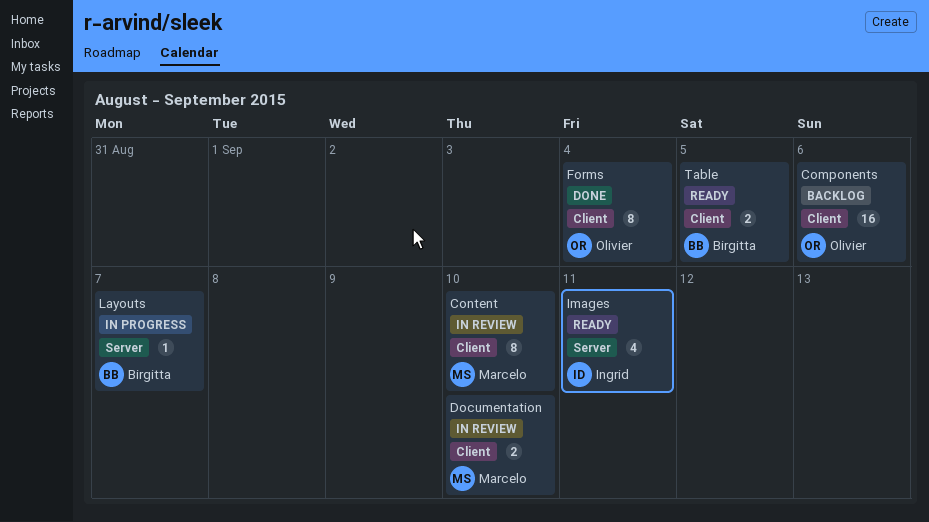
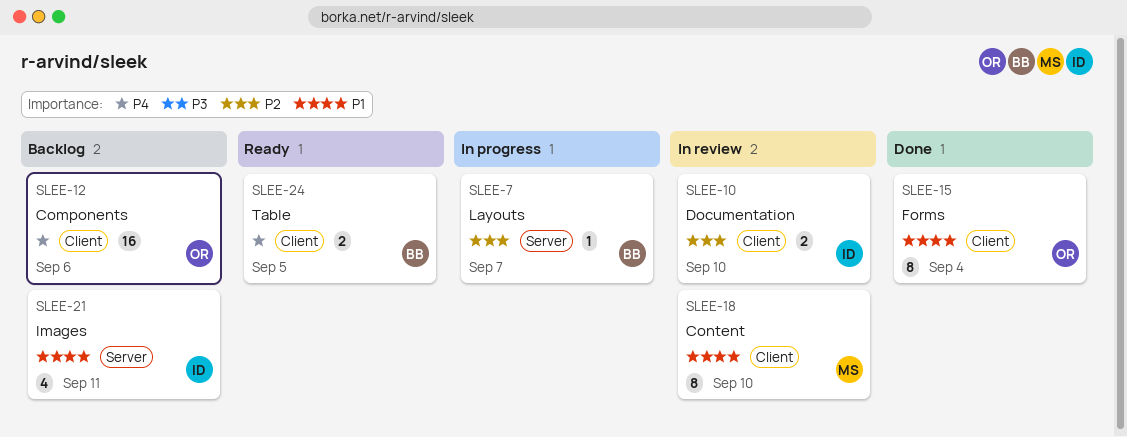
Documentation, owner: Marcelo -> Ingrid
Images, status: Ready -> Backlog

